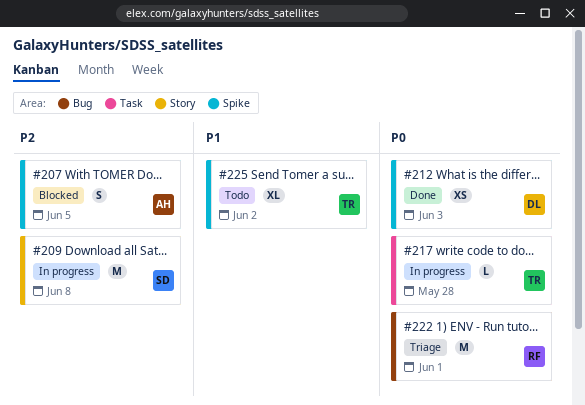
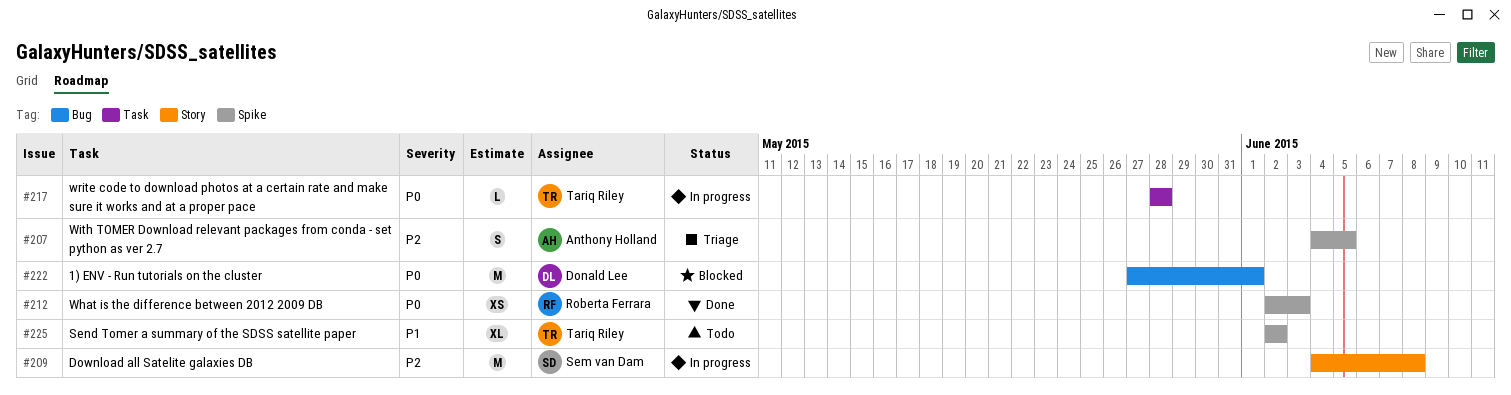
#207, status: Blocked -> Triage
#212, owner: Donald Lee -> Roberta Ferrara
#222, status: Triage -> Blocked
#222, owner: Roberta Ferrara -> Donald Lee

